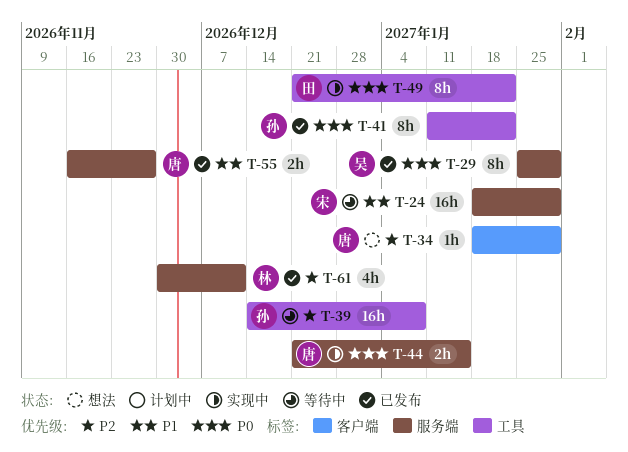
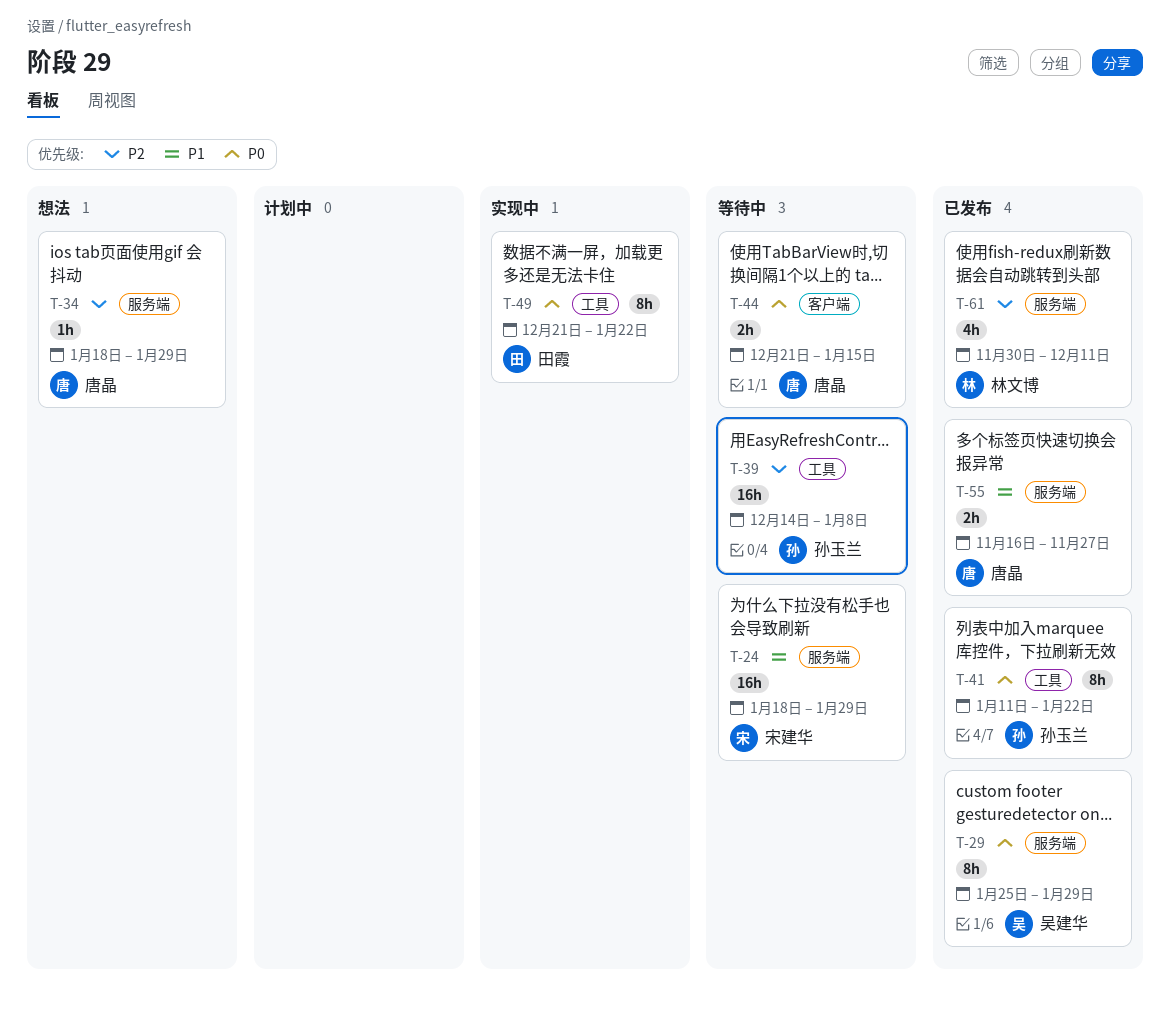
T-34, label: 客户端 -> 服务端
T-44, status: 实现中 -> 等待中
T-44, label: 服务端 -> 客户端

